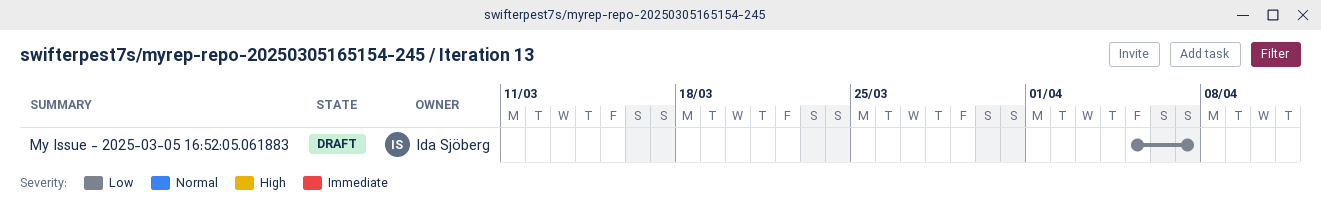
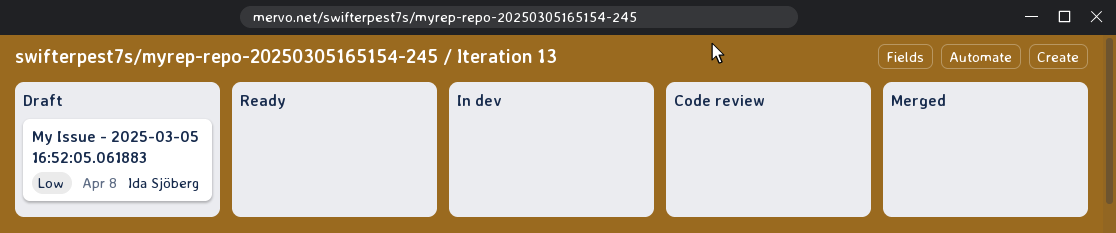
My Issue - 2025-03-05 16:52:05.061883, due: Apr 7 -> Apr 8

